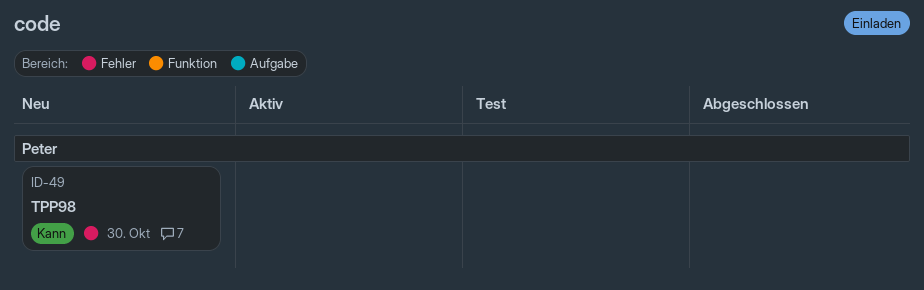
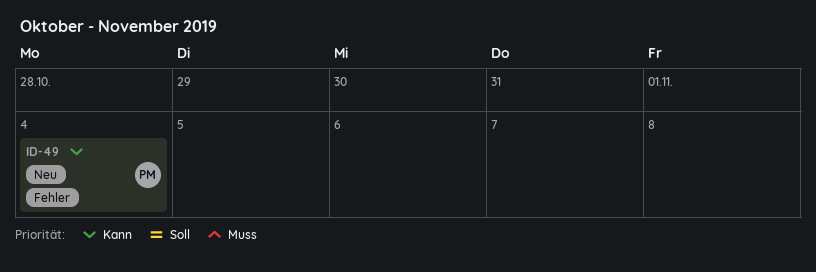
ID-49, due: Oct 30 -> Nov 4

